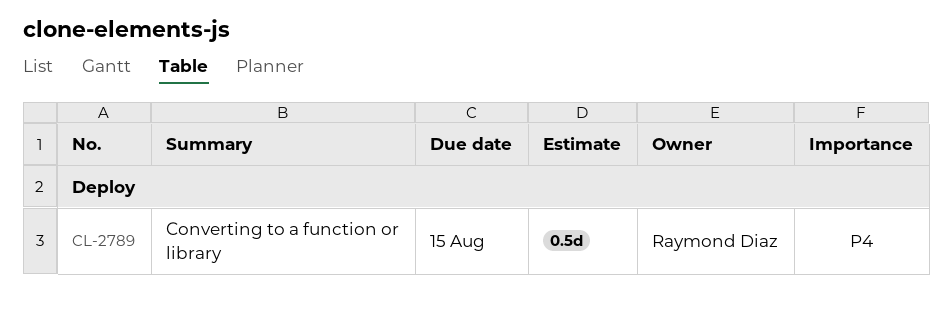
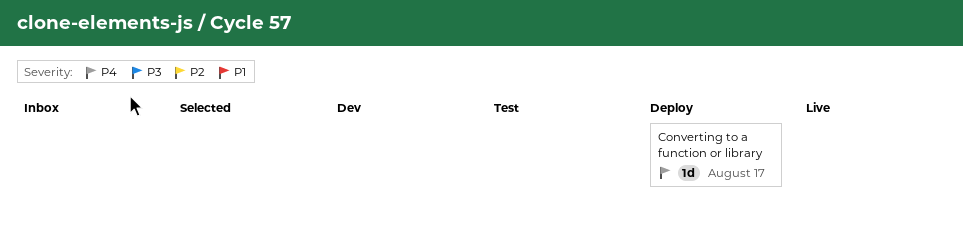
Converting to a function or library, estimate: 0.5d -> 1d
Converting to a function or library, due: Aug 15 -> Aug 17

